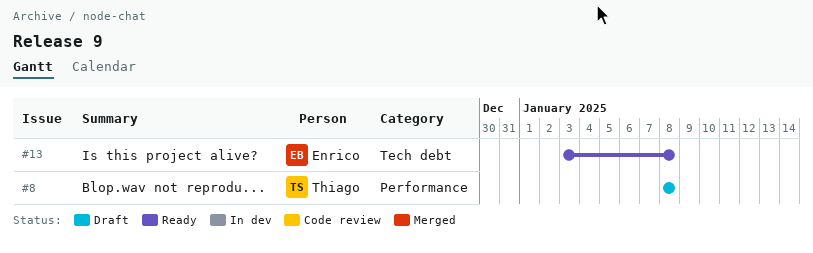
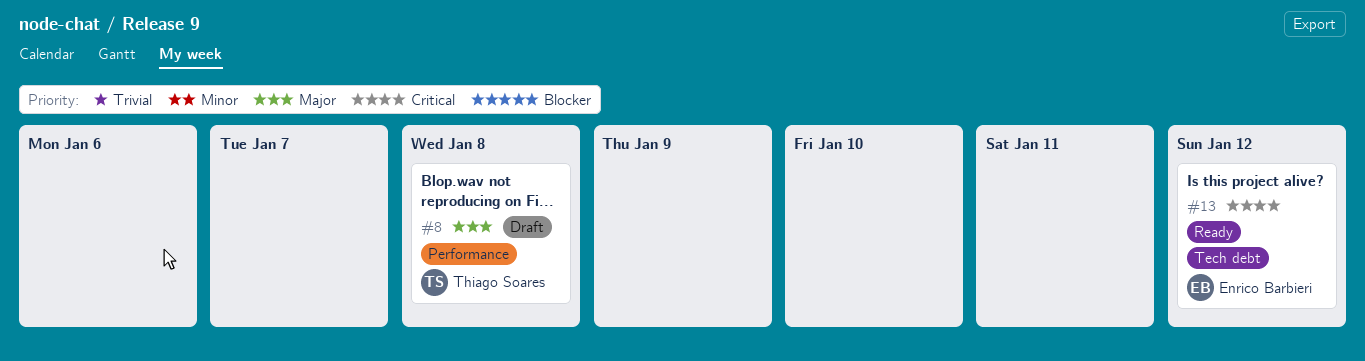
#13, due: Jan 8 -> Jan 12

